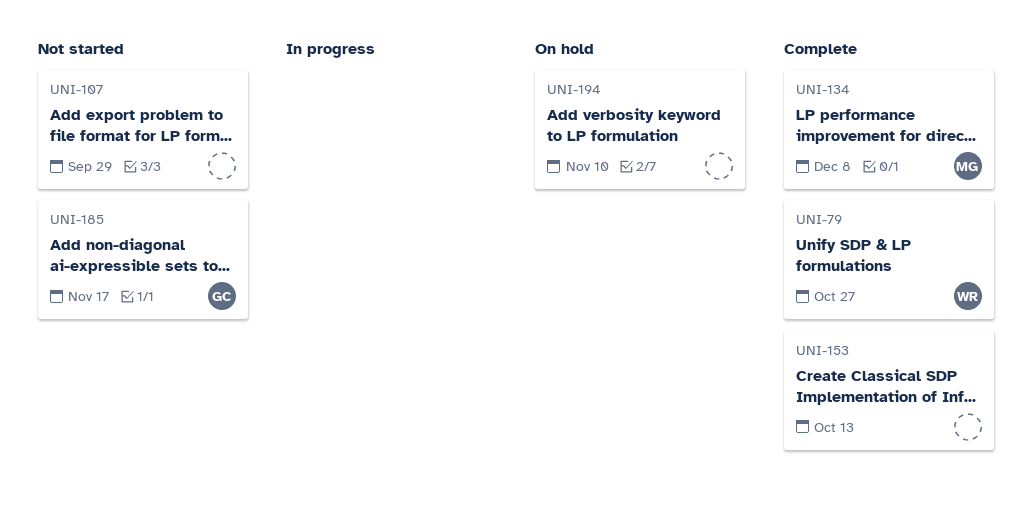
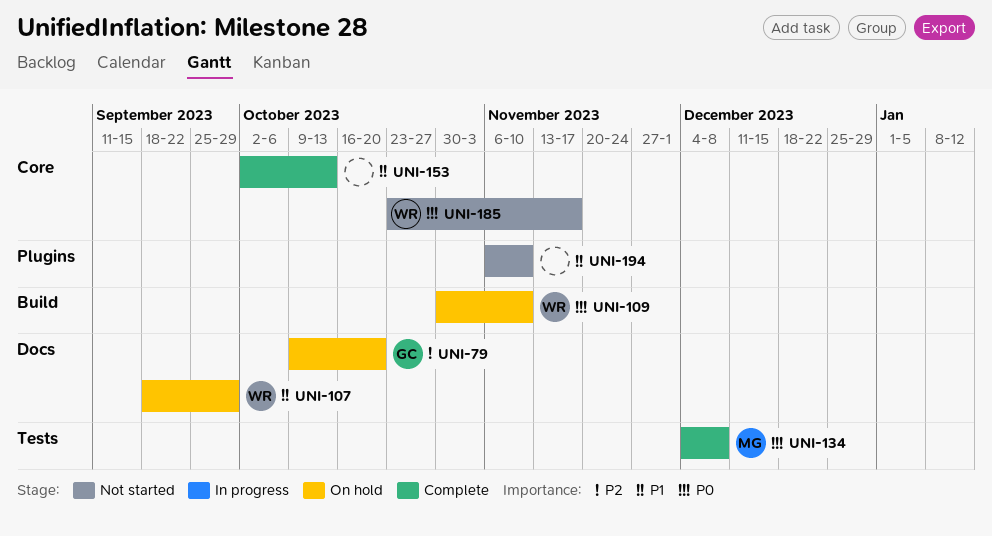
UNI-79, status: Complete -> On hold
UNI-79, owner: WR -> GC
UNI-79, due: Oct 27 -> Oct 20
UNI-107, status: Not started -> On hold
UNI-107, owner: none -> WR
UNI-109: none -> present
UNI-185, owner: GC -> WR
UNI-194, status: On hold -> Not started

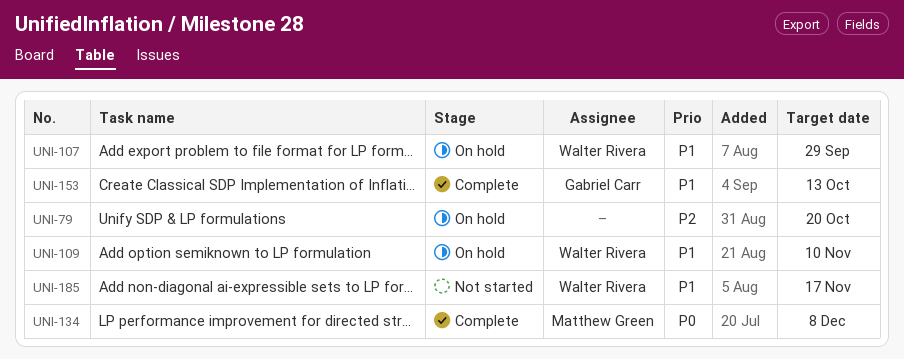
UNI-79, owner: Gabriel Carr -> none
UNI-109, priority: P0 -> P1
UNI-153, owner: none -> Gabriel Carr
UNI-185, priority: P0 -> P1
UNI-194: present -> none

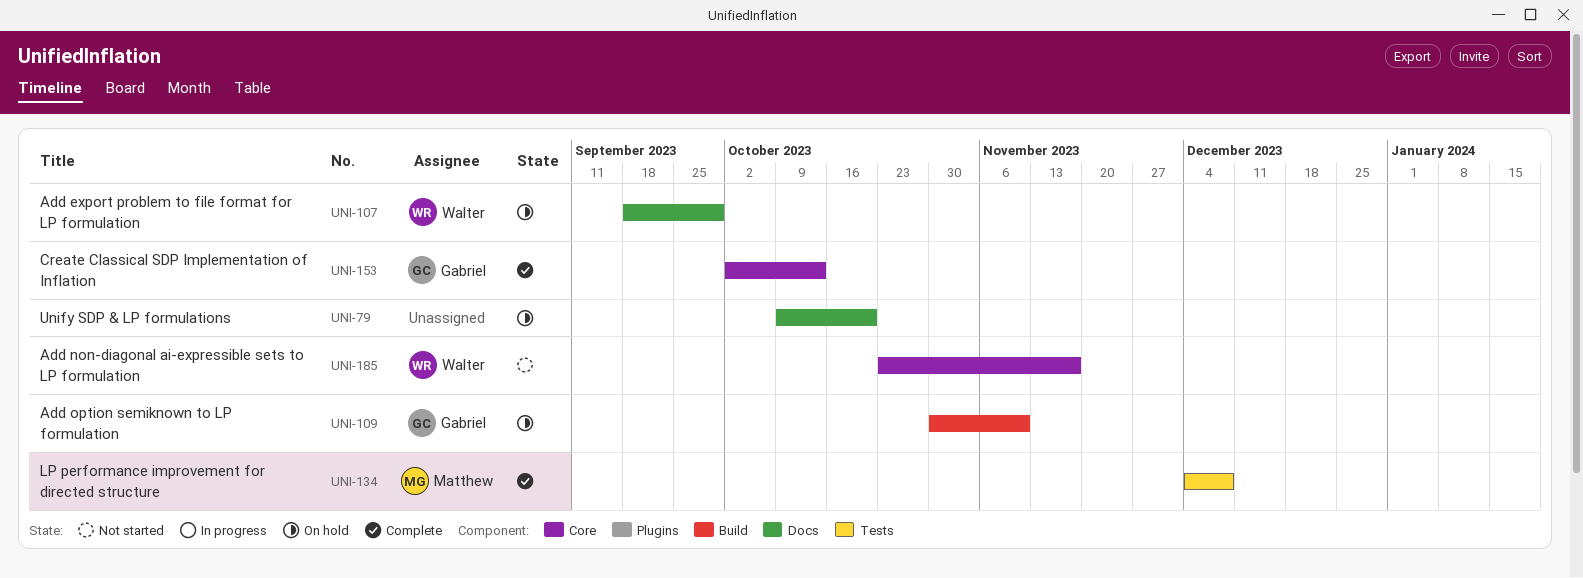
UNI-109, owner: Walter Rivera -> Gabriel Carr

